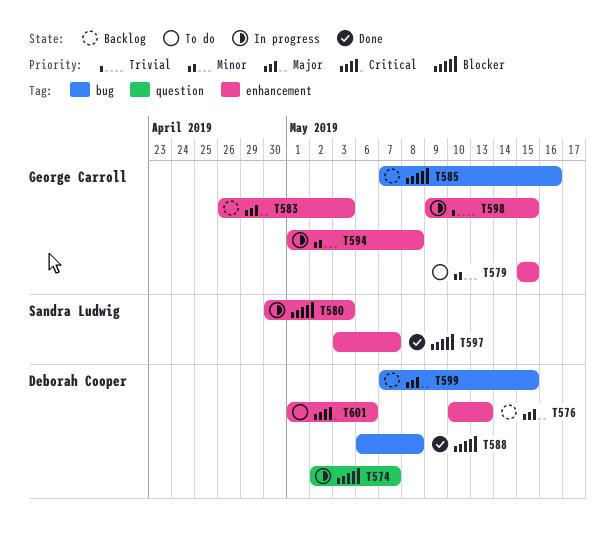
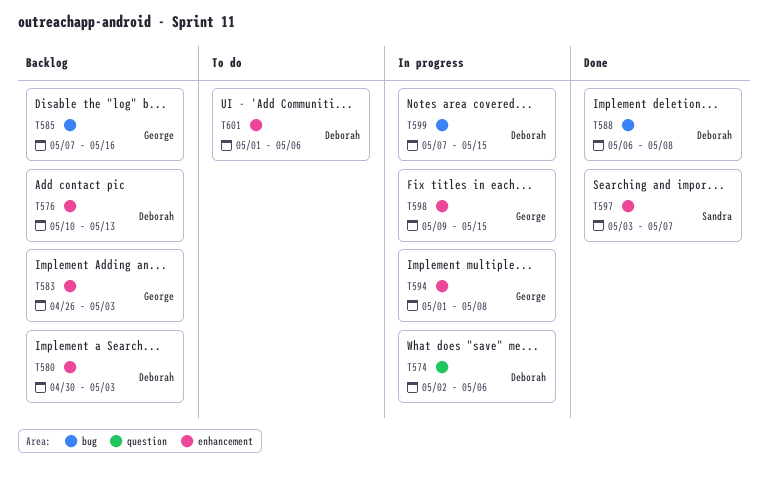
T574, due: May 7 -> May 6
T579: present -> none
T580, status: In progress -> Backlog
T580, owner: Sandra Ludwig -> Deborah Cooper
T599, status: Backlog -> In progress

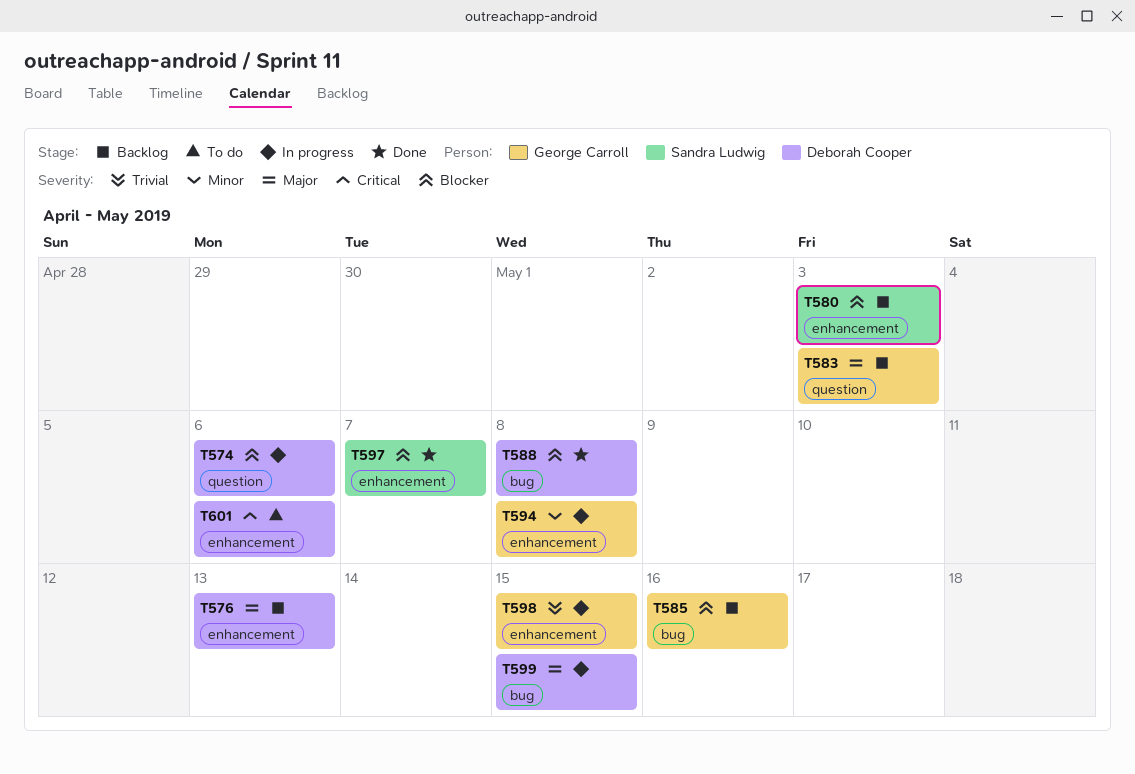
T580, owner: Deborah Cooper -> Sandra Ludwig
T583, label: enhancement -> question

